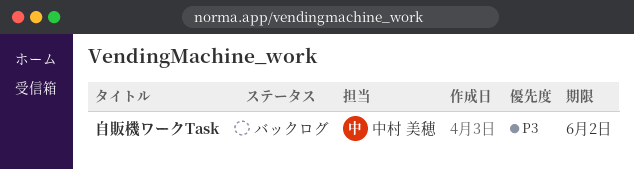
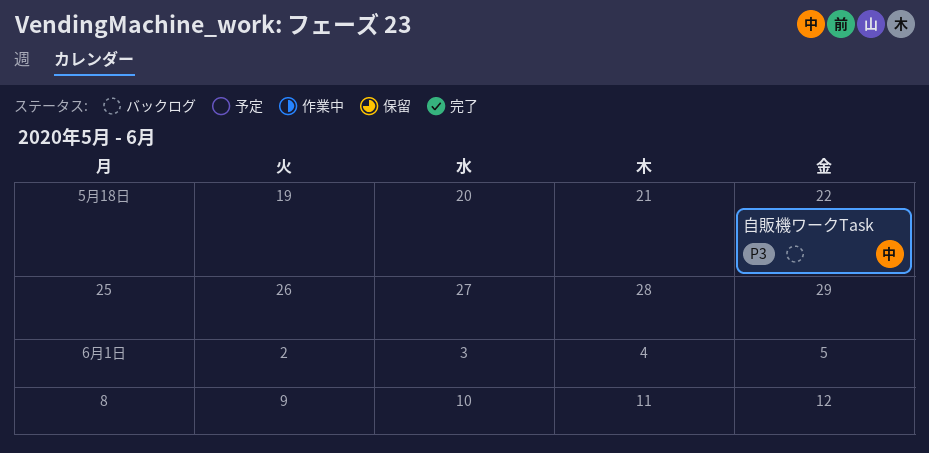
自販機ワークTask, due: Jun 2 -> May 22

